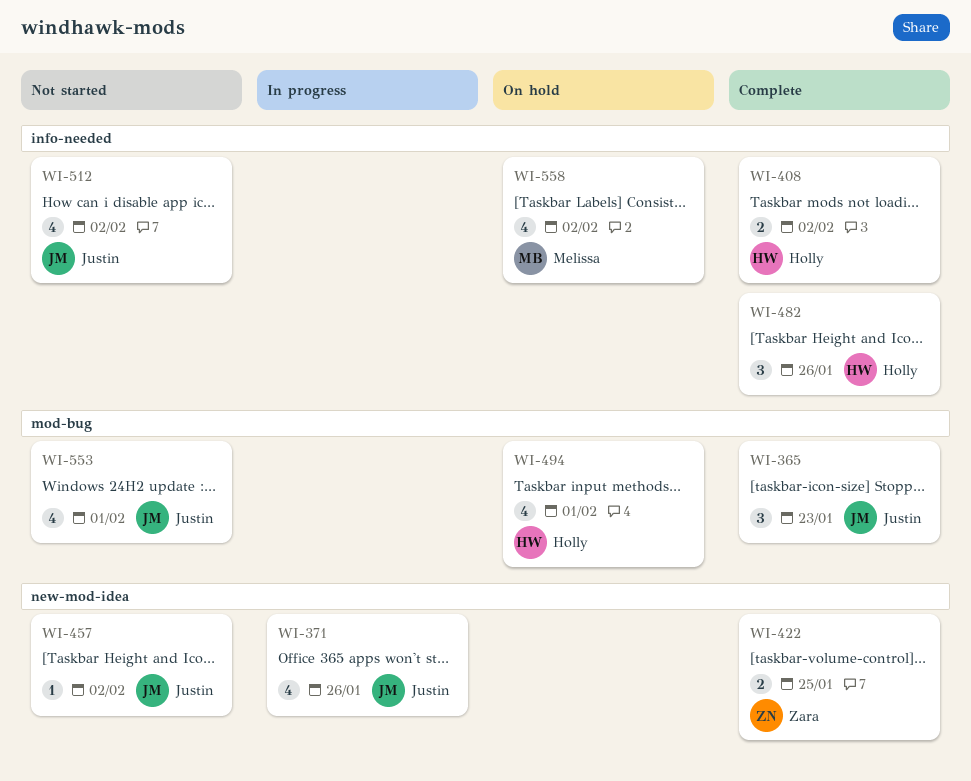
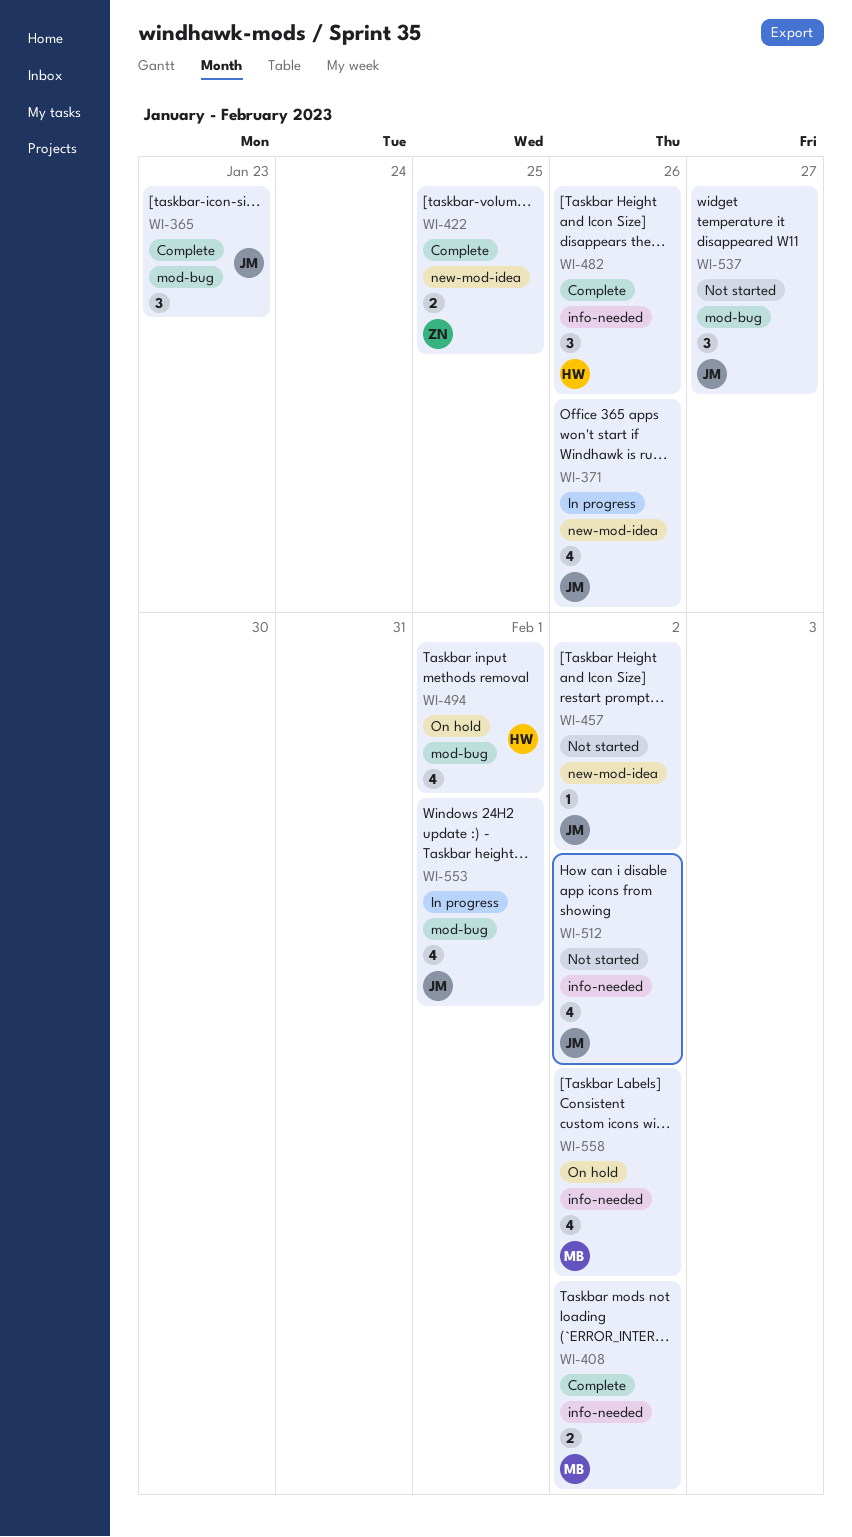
WI-408, owner: Holly -> Melissa
WI-537: none -> present
WI-553, status: Not started -> In progress

